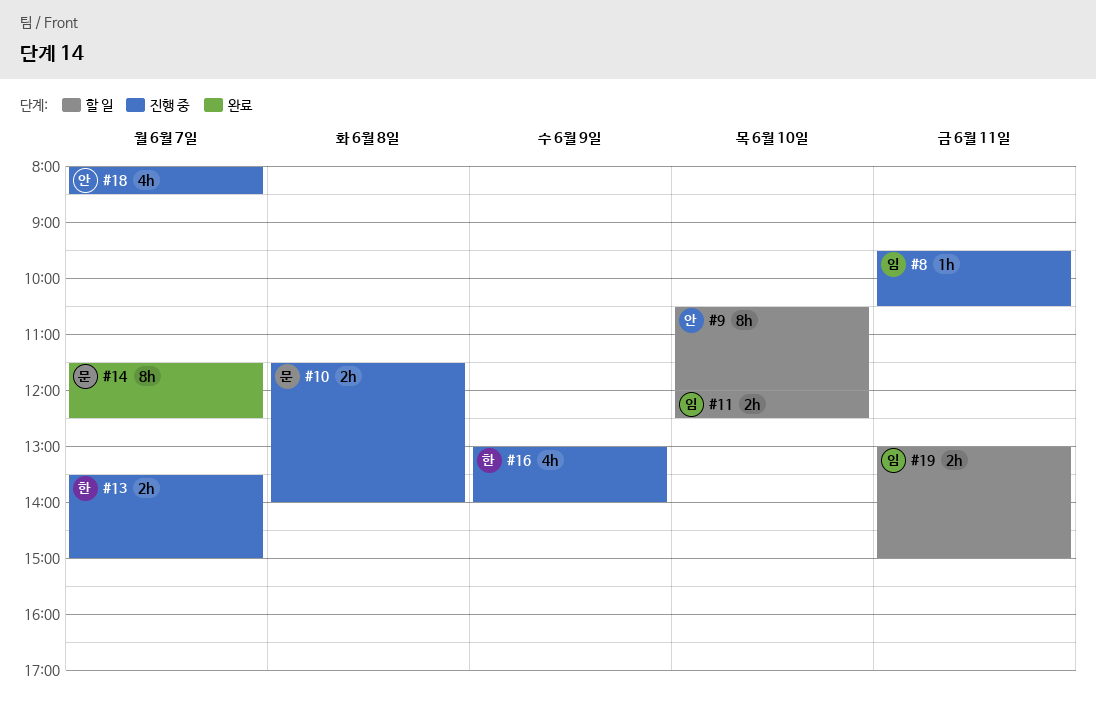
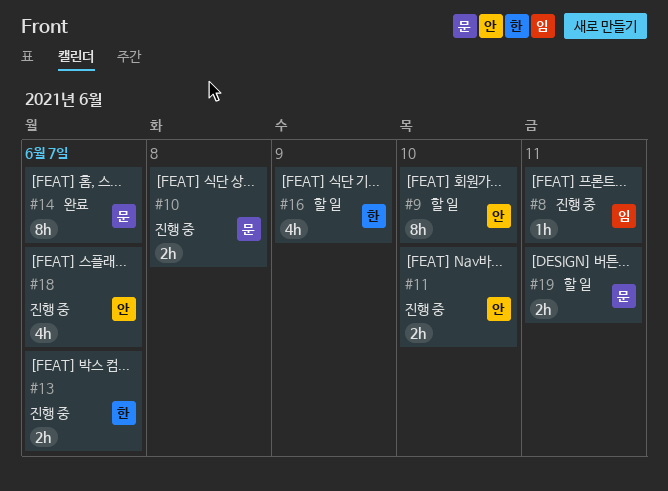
#11, status: 할 일 -> 진행 중
#11, owner: 임 -> 안
#16, status: 진행 중 -> 할 일
#19, owner: 임 -> 문

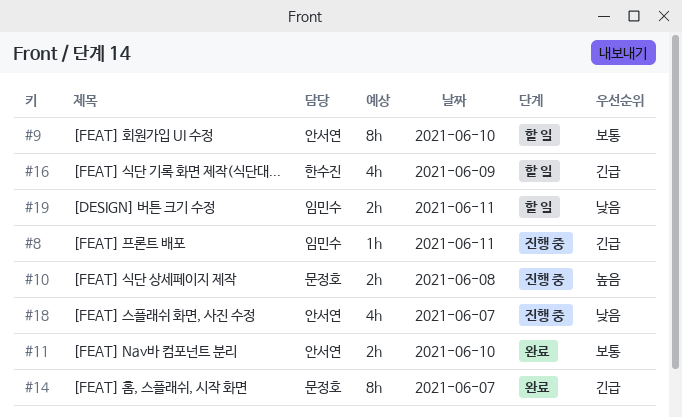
#11, status: 진행 중 -> 완료
#13: present -> none
#19, owner: 문정호 -> 임민수

